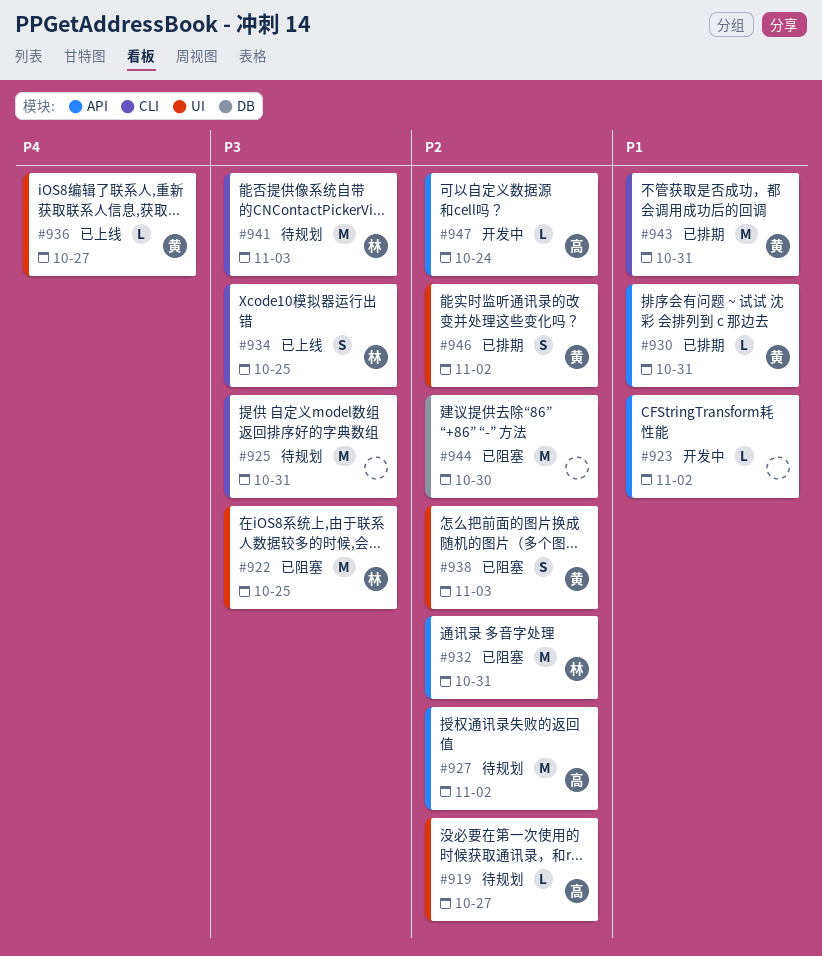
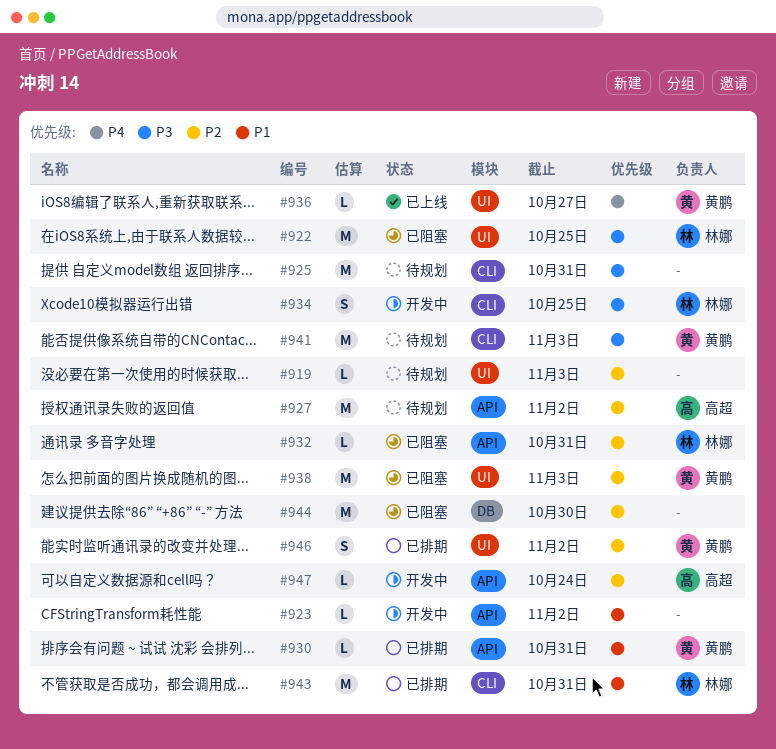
#919, owner: 高超 -> none
#919, due: Oct 27 -> Nov 3
#932, estimate: M -> L
#934, status: 已上线 -> 开发中
#938, estimate: S -> M
#941, owner: 林娜 -> 黄鹏
#943, owner: 黄鹏 -> 林娜

